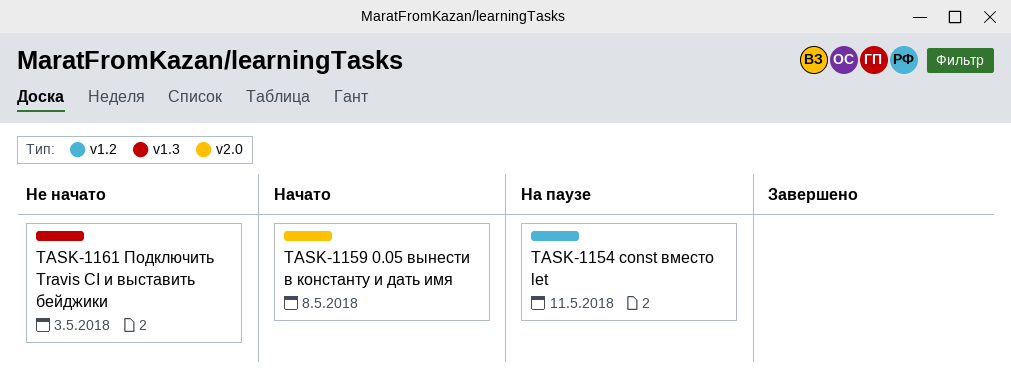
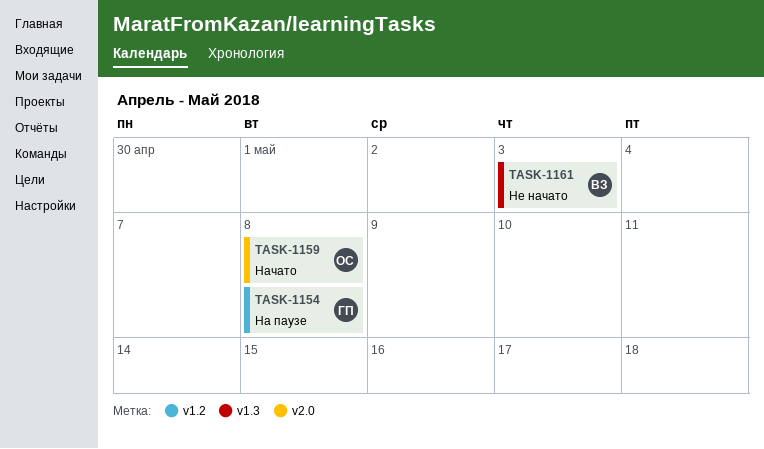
TASK-1154, due: May 11 -> May 8

